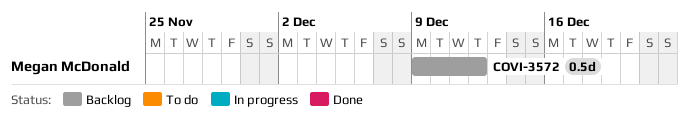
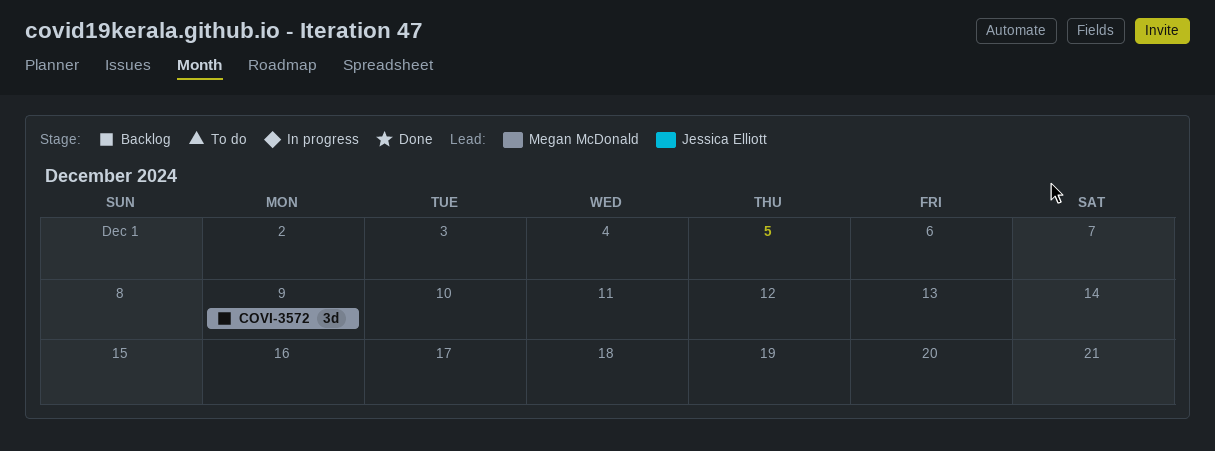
COVI-3572, estimate: 0.5d -> 3d
COVI-3572, due: Dec 12 -> Dec 9

